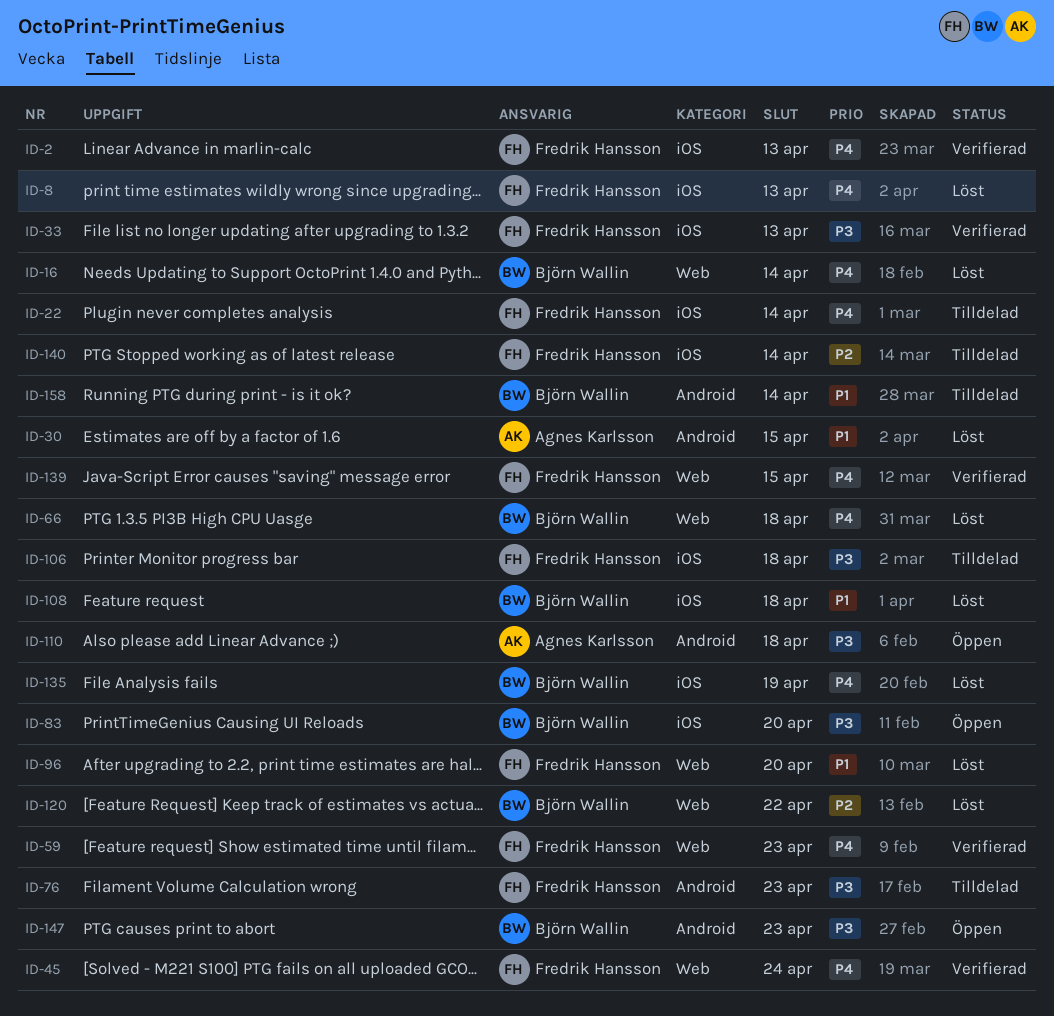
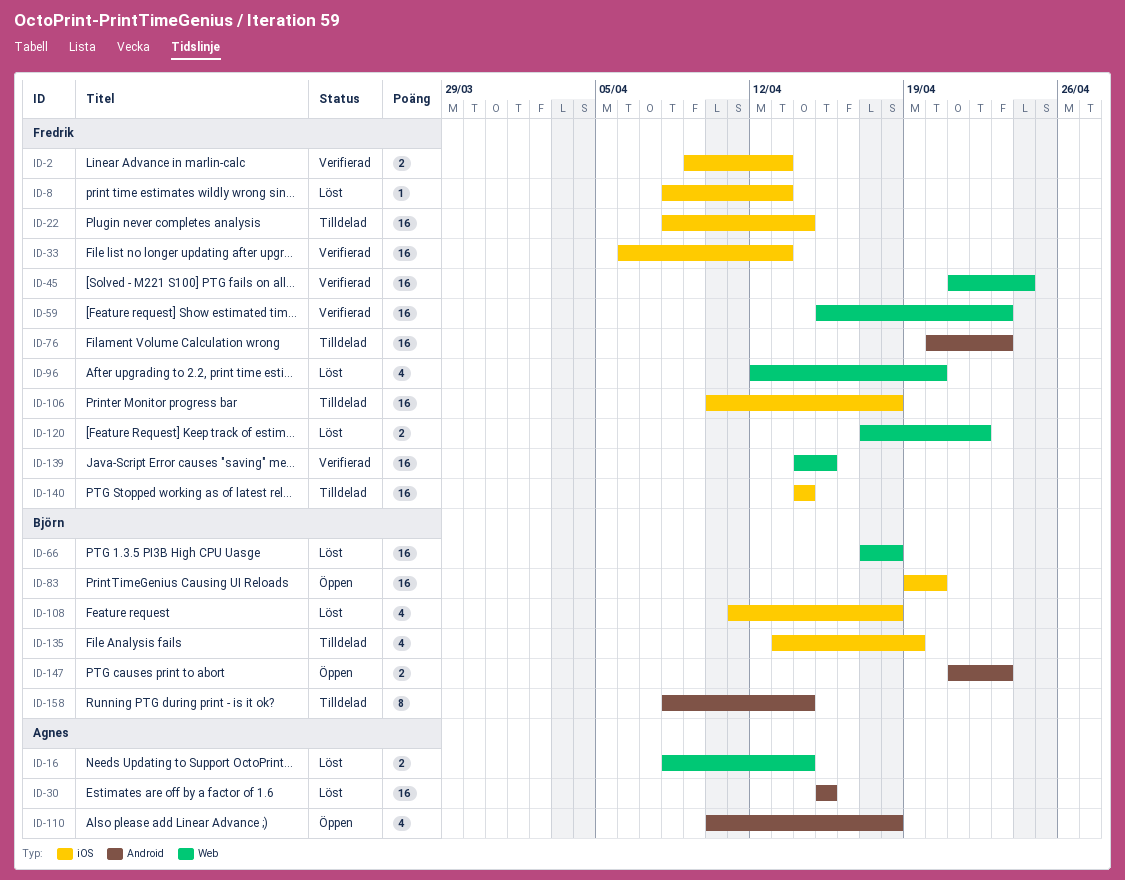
ID-16, owner: Björn Wallin -> Agnes Karlsson
ID-120, owner: Björn Wallin -> Fredrik Hansson
ID-135, status: Löst -> Tilldelad

